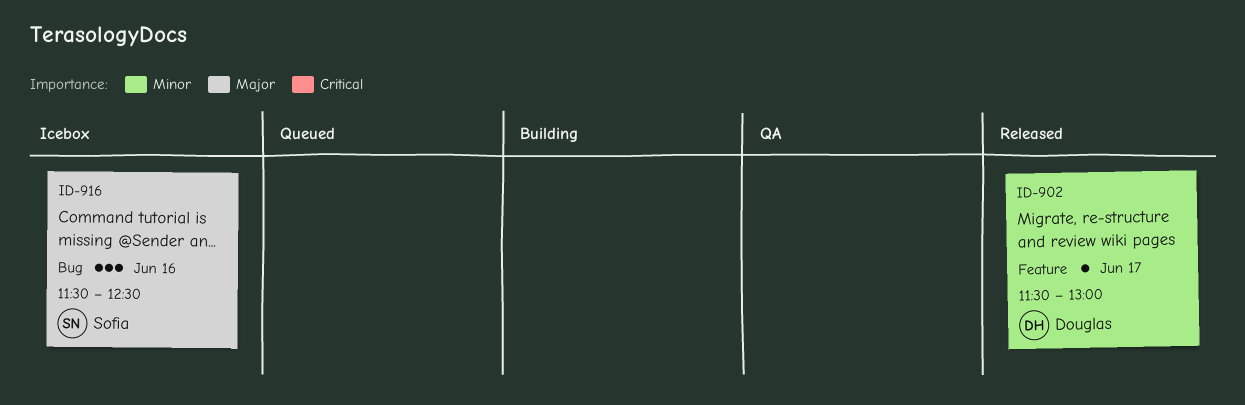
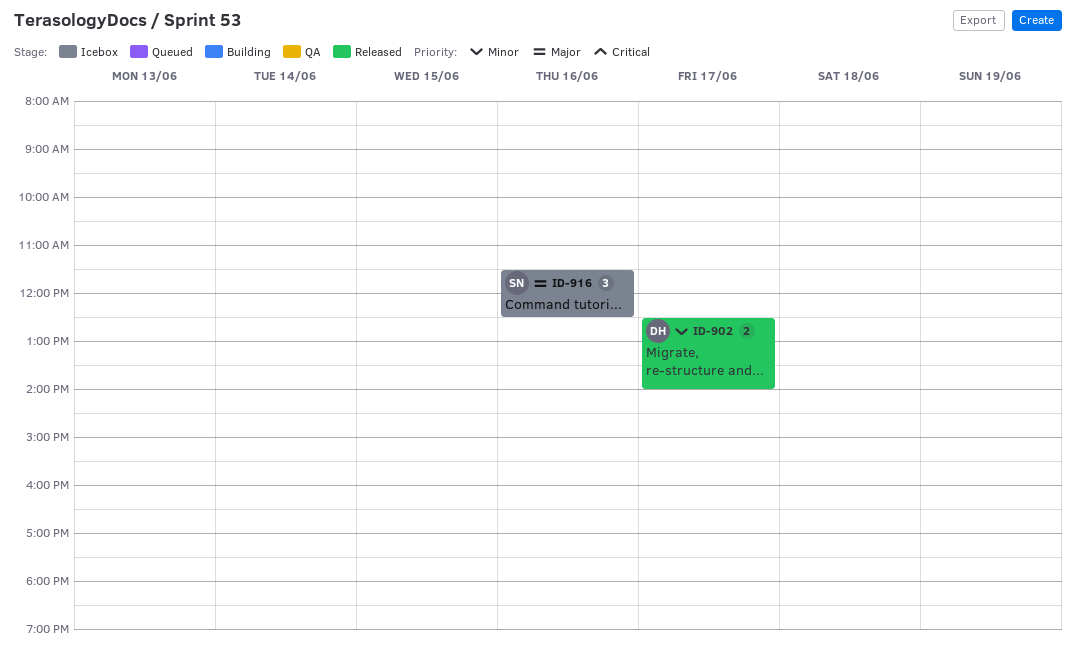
ID-902, estimate: 1 -> 2
ID-902, begins: 11:30 -> 12:30
ID-902, ends: 13:00 -> 14:00

